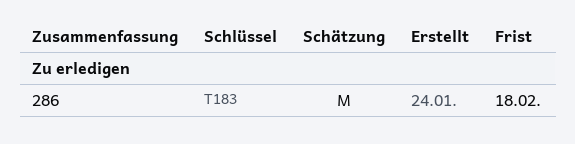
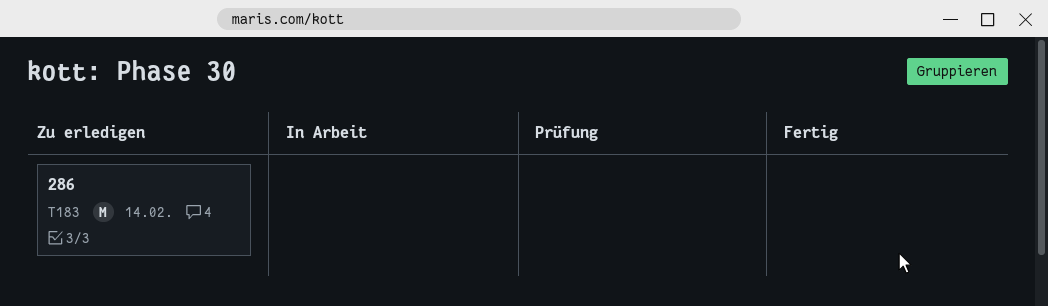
T183, due: Feb 18 -> Feb 14

